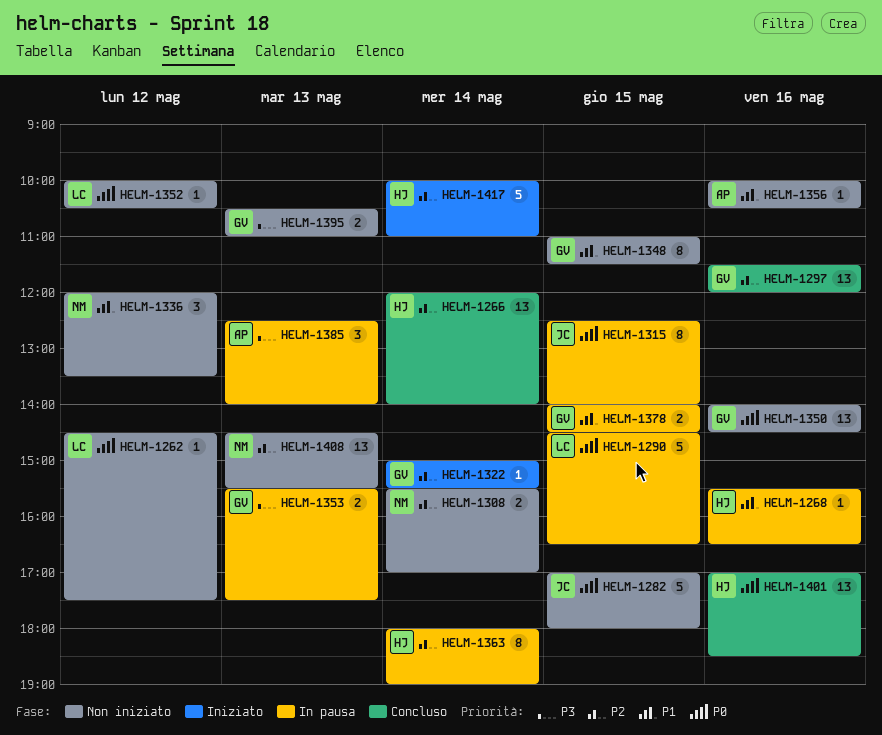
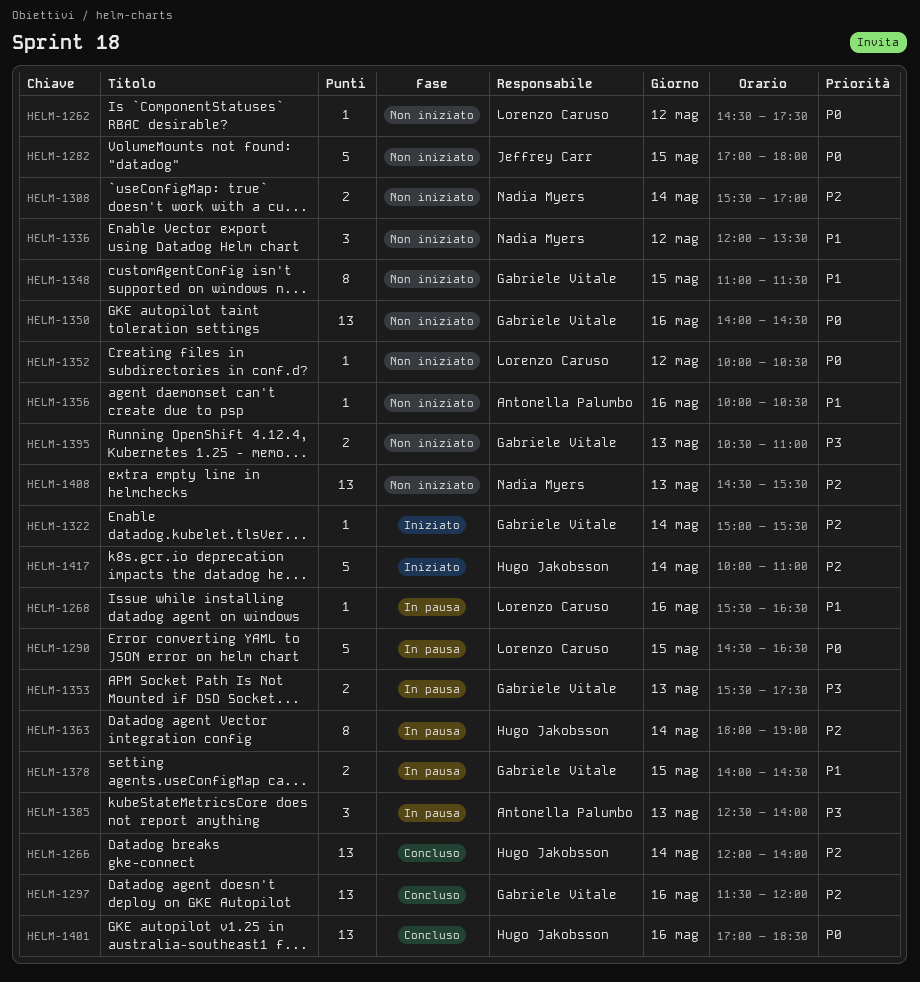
HELM-1268, owner: Hugo Jakobsson -> Lorenzo Caruso
HELM-1315: present -> none

